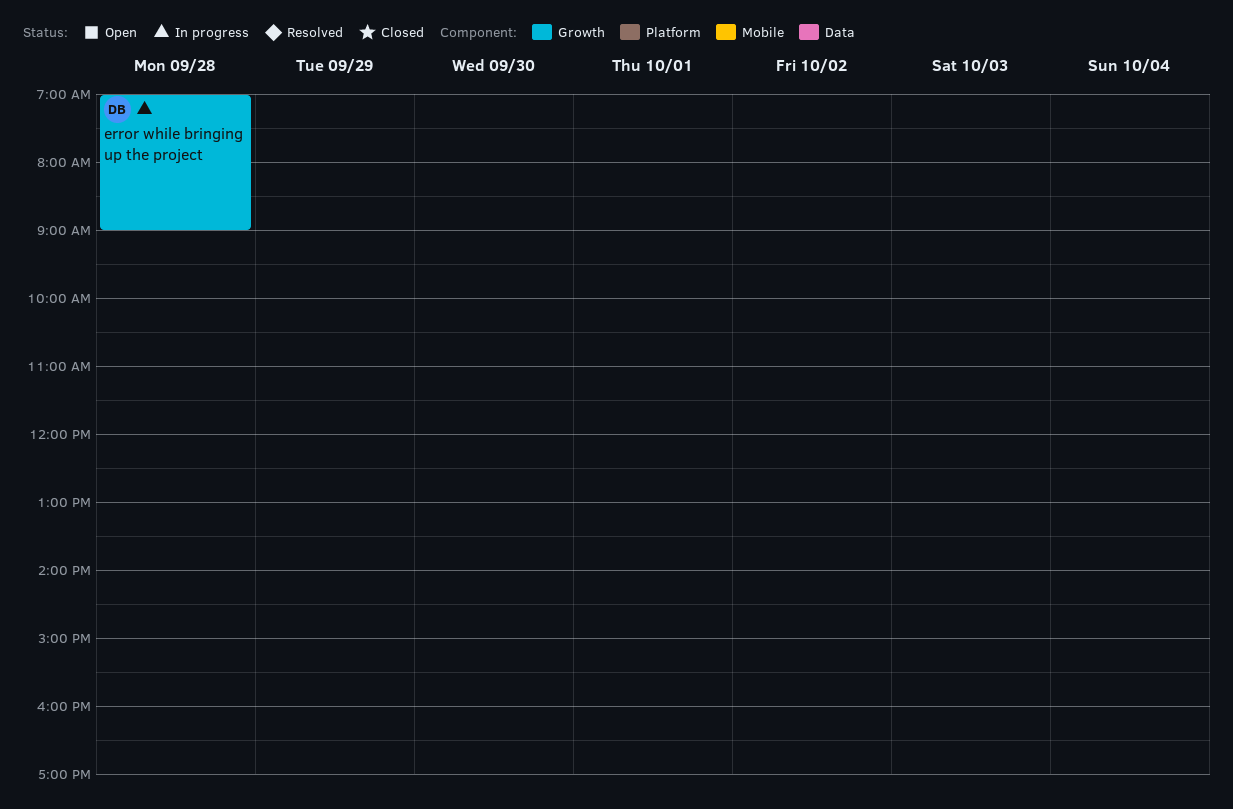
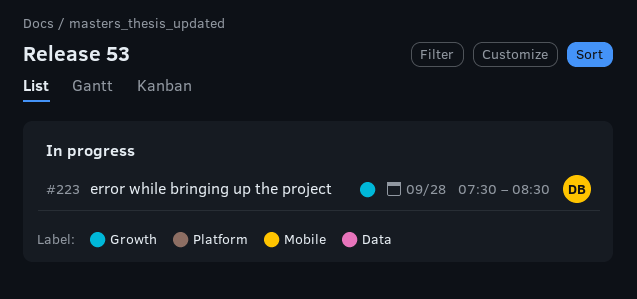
error while bringing up the project, begins: 07:00 -> 07:30
error while bringing up the project, ends: 09:00 -> 08:30

